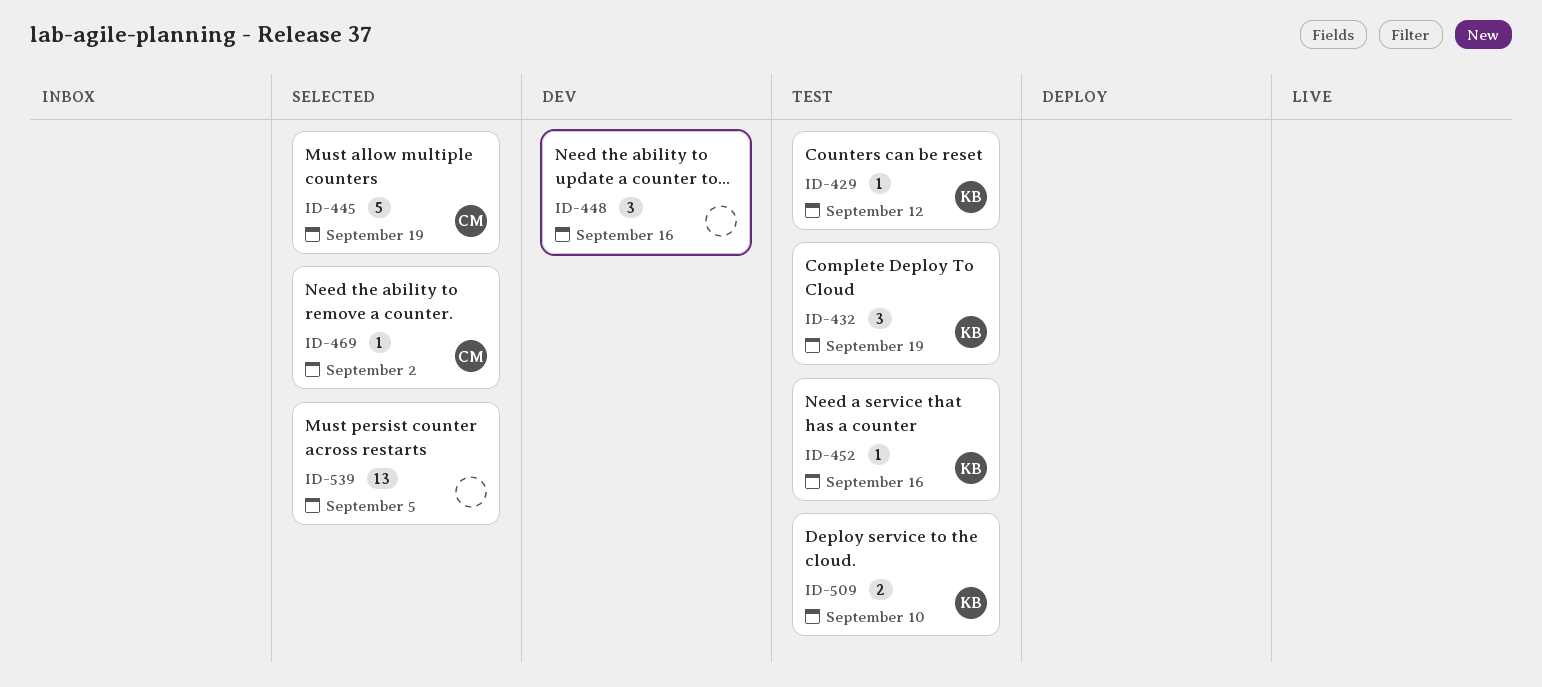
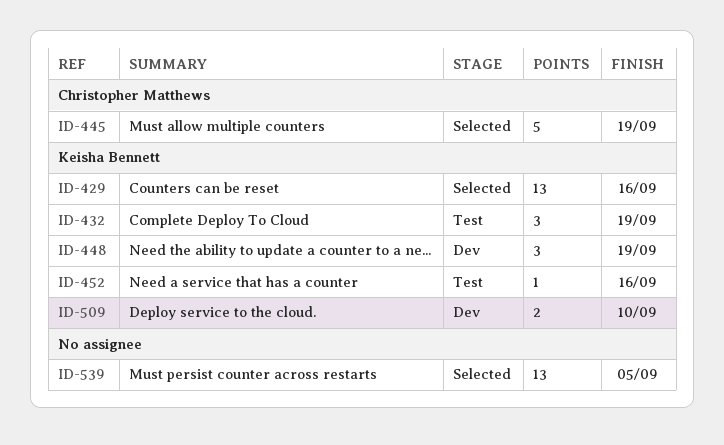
ID-429, status: Test -> Selected
ID-429, estimate: 1 -> 13
ID-429, due: Sep 12 -> Sep 16
ID-448, owner: none -> Keisha Bennett
ID-448, due: Sep 16 -> Sep 19
ID-469: present -> none
ID-509, status: Test -> Dev

